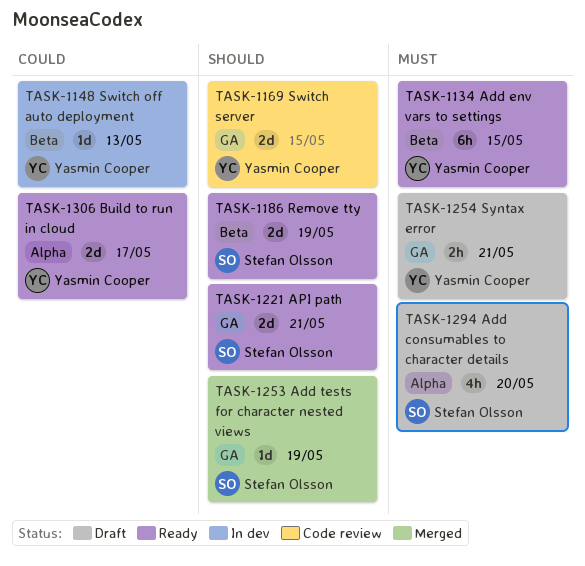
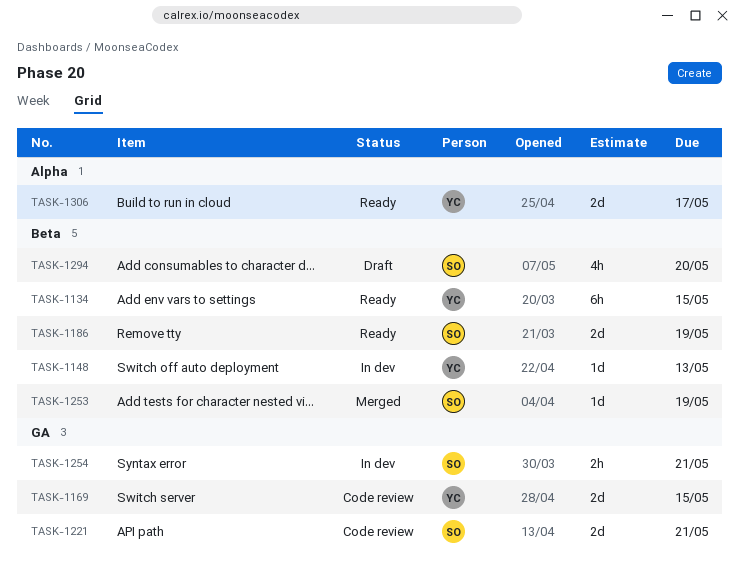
TASK-1221, status: Ready -> Code review
TASK-1253, label: GA -> Beta
TASK-1254, status: Draft -> In dev
TASK-1254, owner: Yasmin Cooper -> Stefan Olsson
TASK-1294, label: Alpha -> Beta

